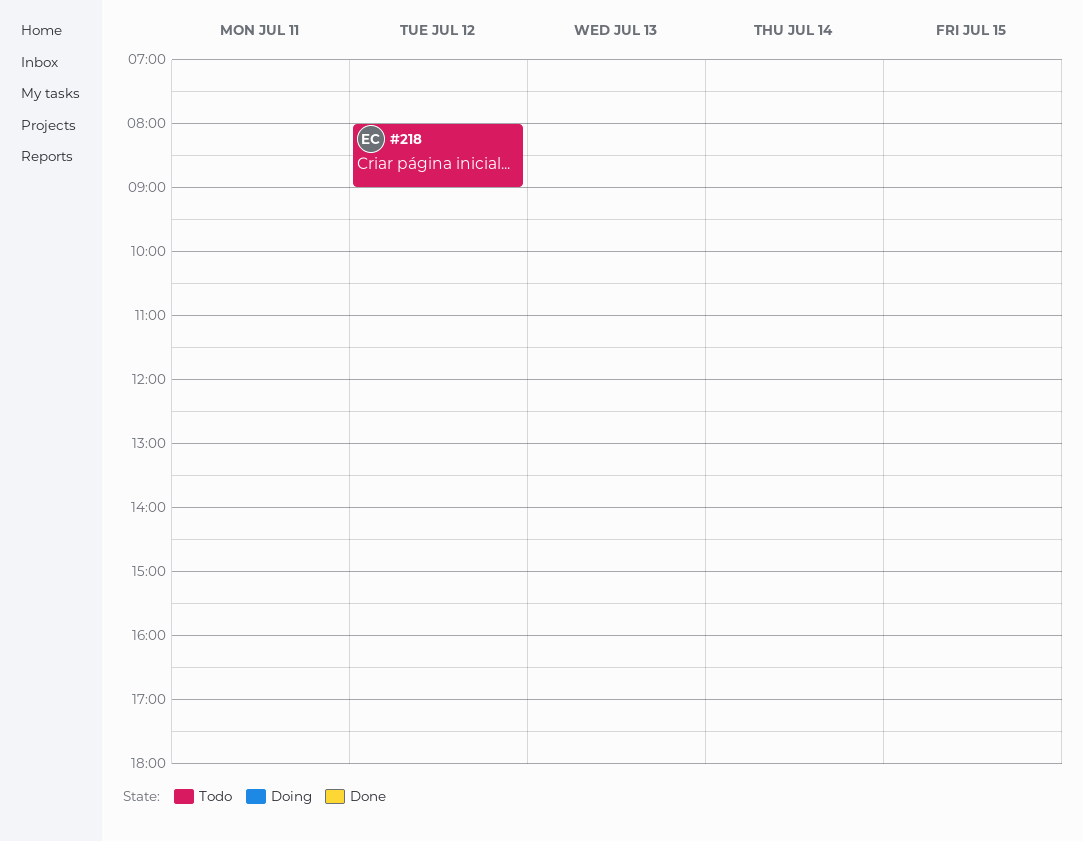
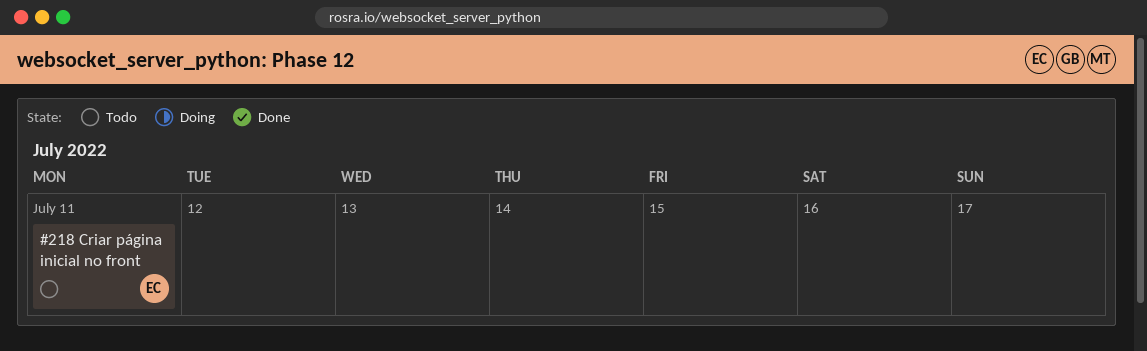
#218, day: Jul 12 -> Jul 11

